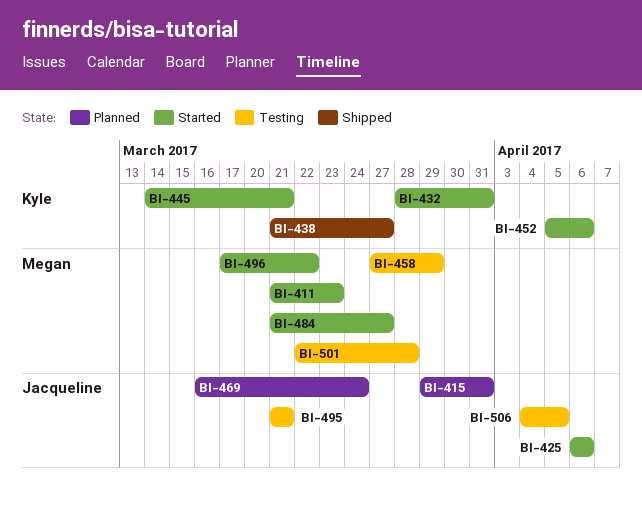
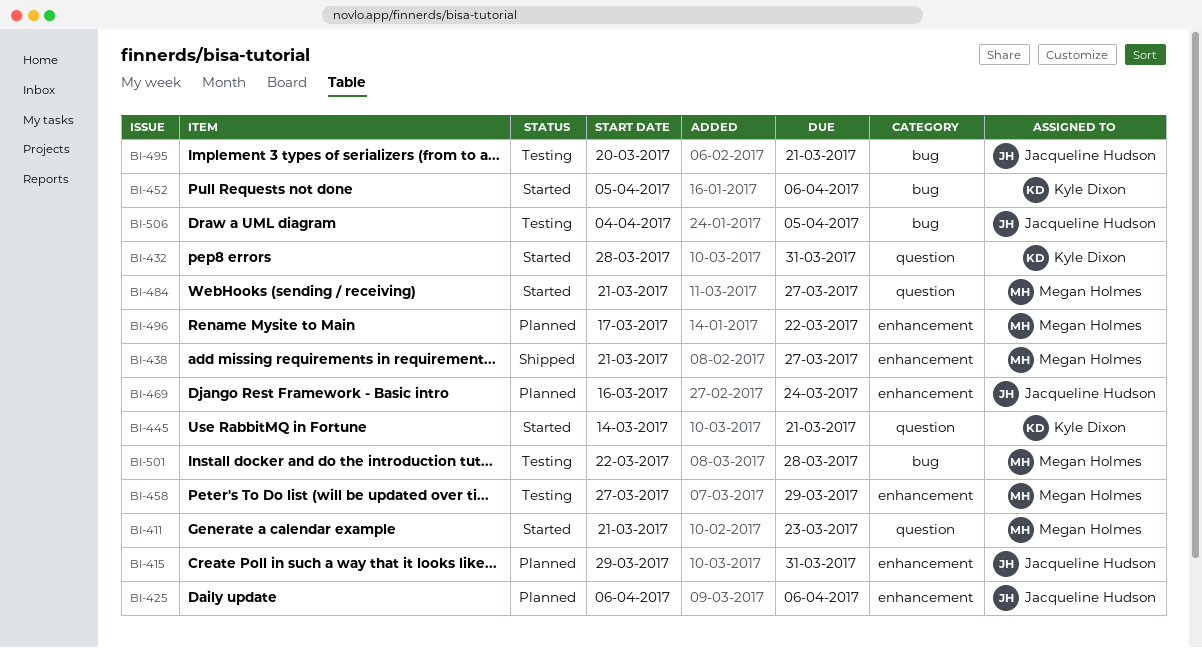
BI-425, status: Started -> Planned
BI-438, owner: Kyle Dixon -> Megan Holmes
BI-495, start: Mar 21 -> Mar 20
BI-496, status: Started -> Planned

